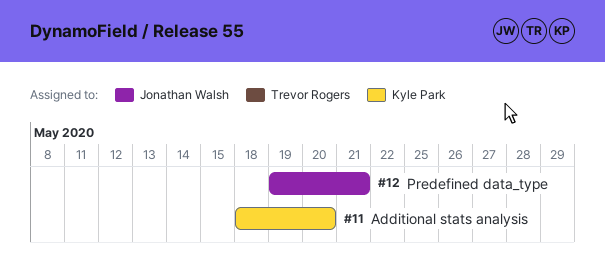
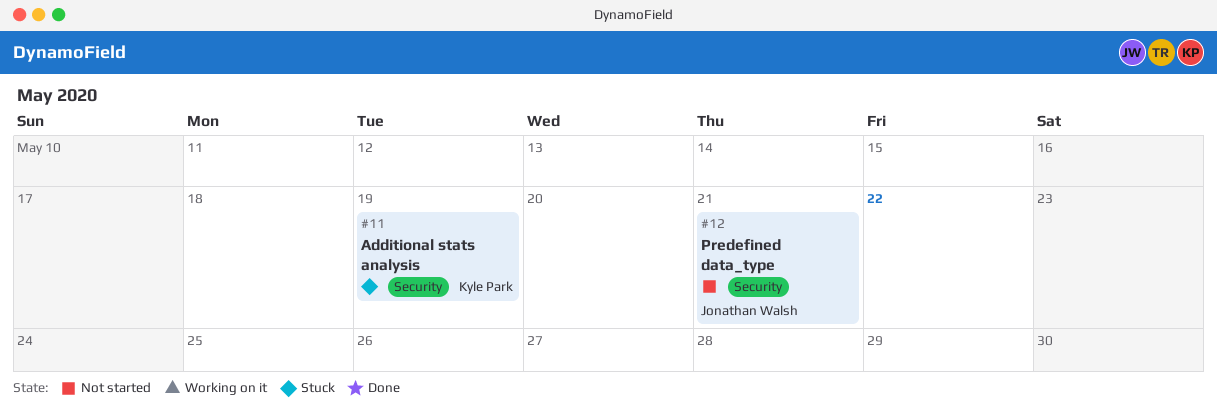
#11, due: May 20 -> May 19

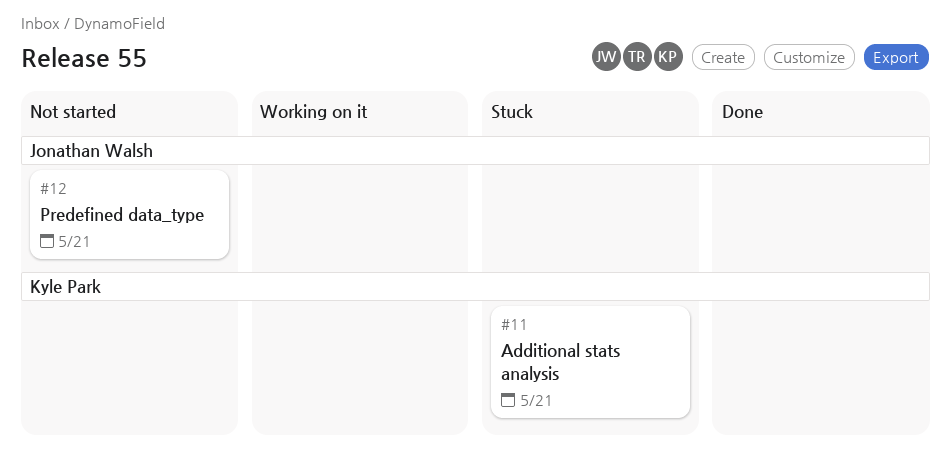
#11, due: May 19 -> May 21

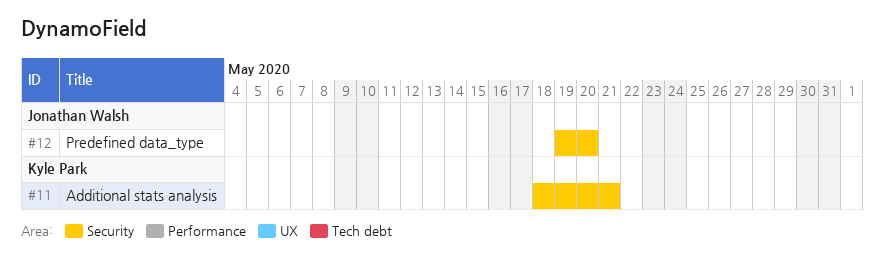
#12, due: May 21 -> May 20

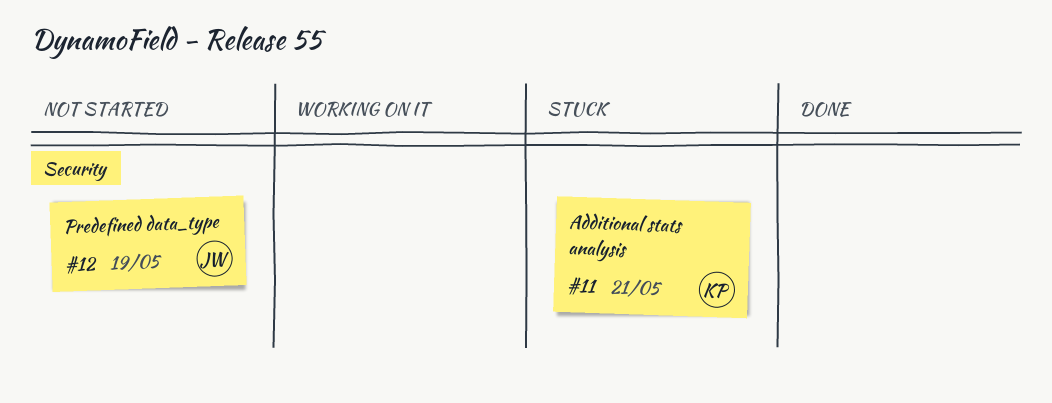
#12, due: May 20 -> May 19

